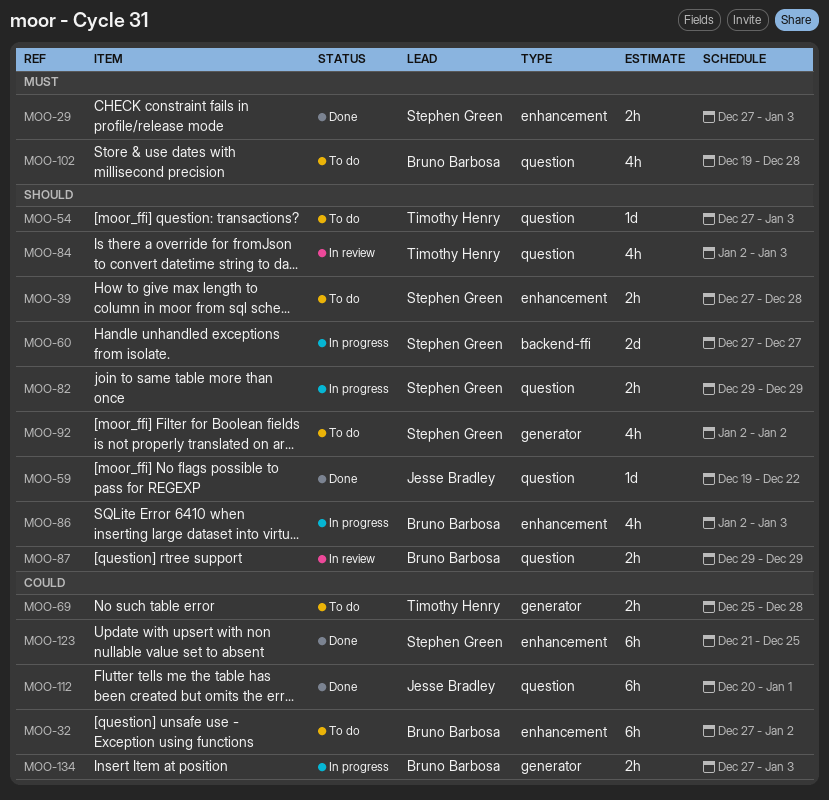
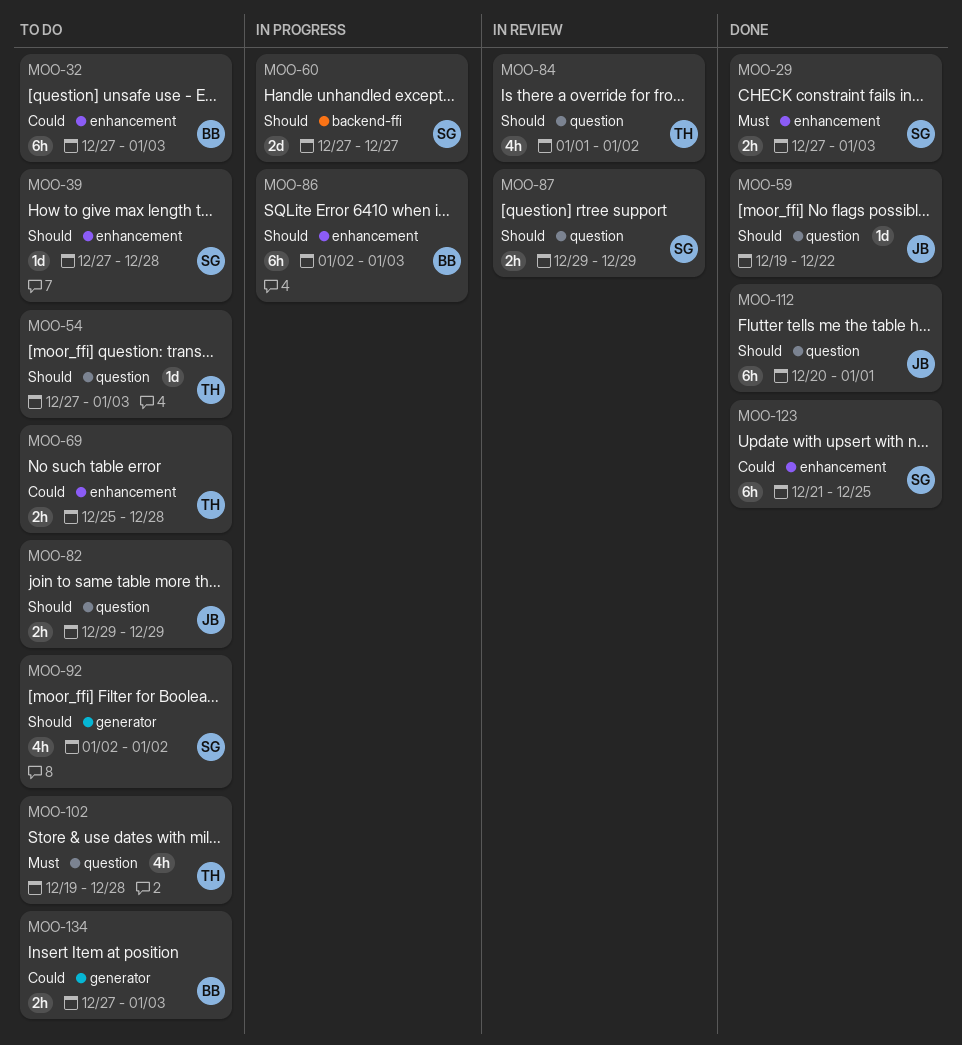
MOO-32, due: Jan 2 -> Jan 3
MOO-39, estimate: 2h -> 1d
MOO-69, label: generator -> enhancement
MOO-82, status: In progress -> To do
MOO-82, owner: Stephen Green -> Jesse Bradley
MOO-84, start: Jan 2 -> Jan 1
MOO-84, due: Jan 3 -> Jan 2
MOO-86, estimate: 4h -> 6h
MOO-87, owner: Bruno Barbosa -> Stephen Green
MOO-102, owner: Bruno Barbosa -> Timothy Henry
MOO-112, priority: Could -> Should
MOO-134, status: In progress -> To do

